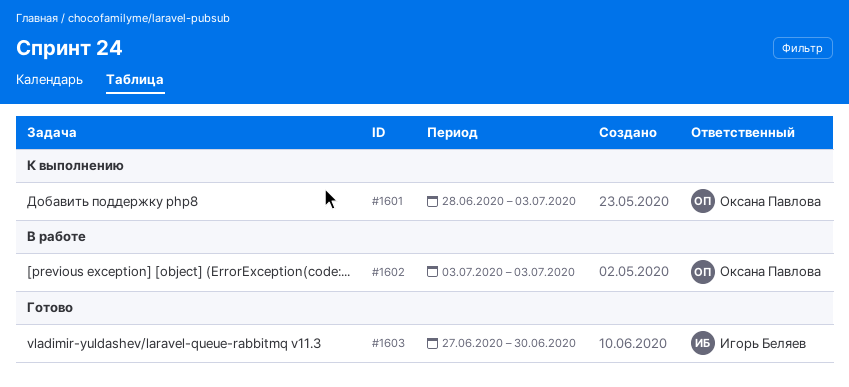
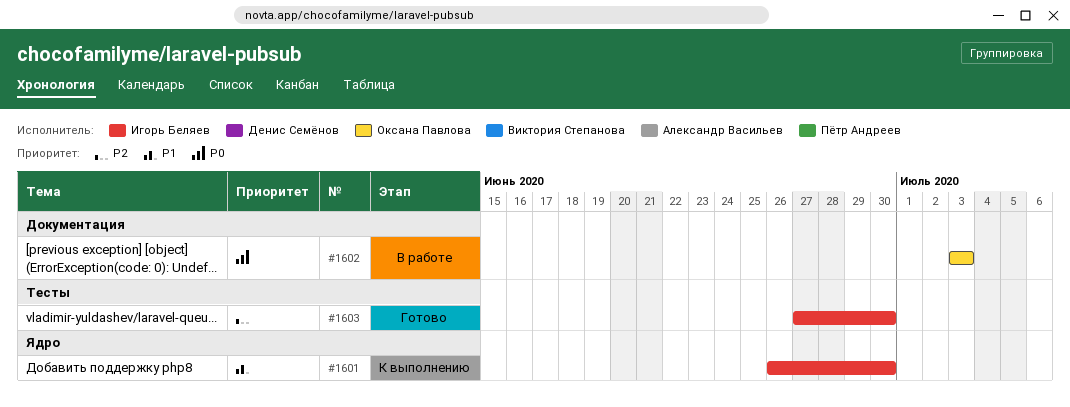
#1601, owner: Оксана Павлова -> Игорь Беляев
#1601, start: Jun 28 -> Jun 26
#1601, due: Jul 3 -> Jun 30

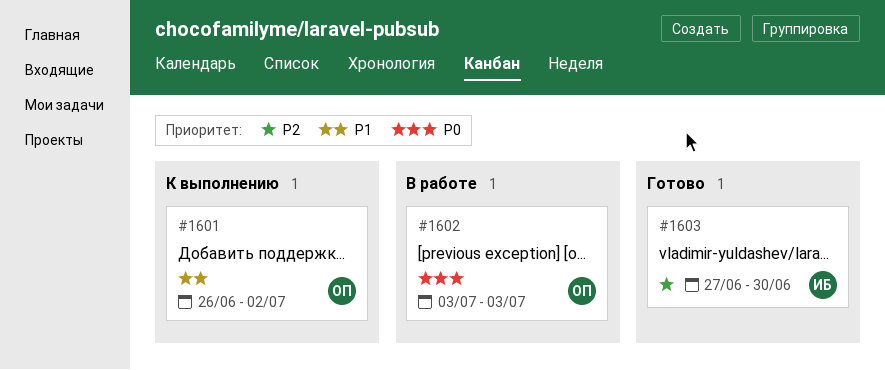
#1601, owner: Игорь Беляев -> Оксана Павлова
#1601, due: Jun 30 -> Jul 2

